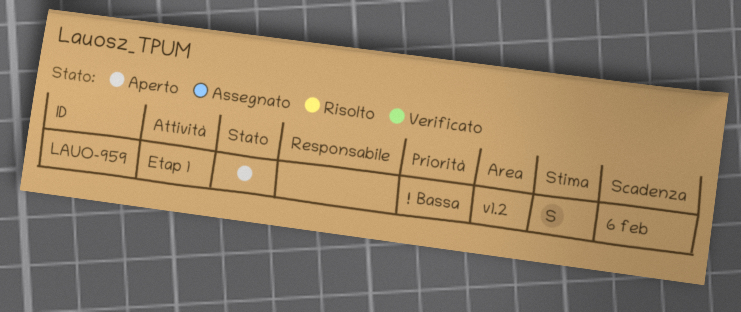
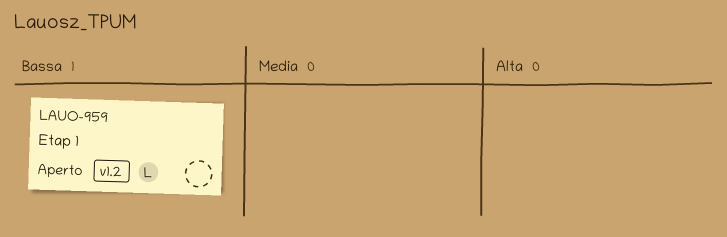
LAUO-959, estimate: S -> L

